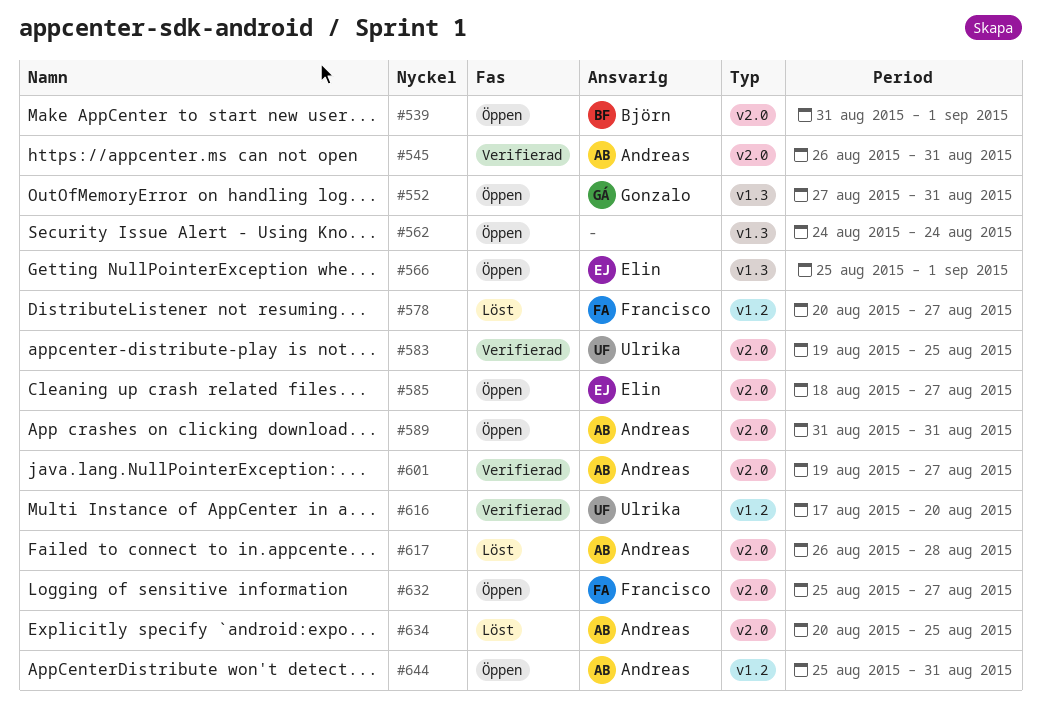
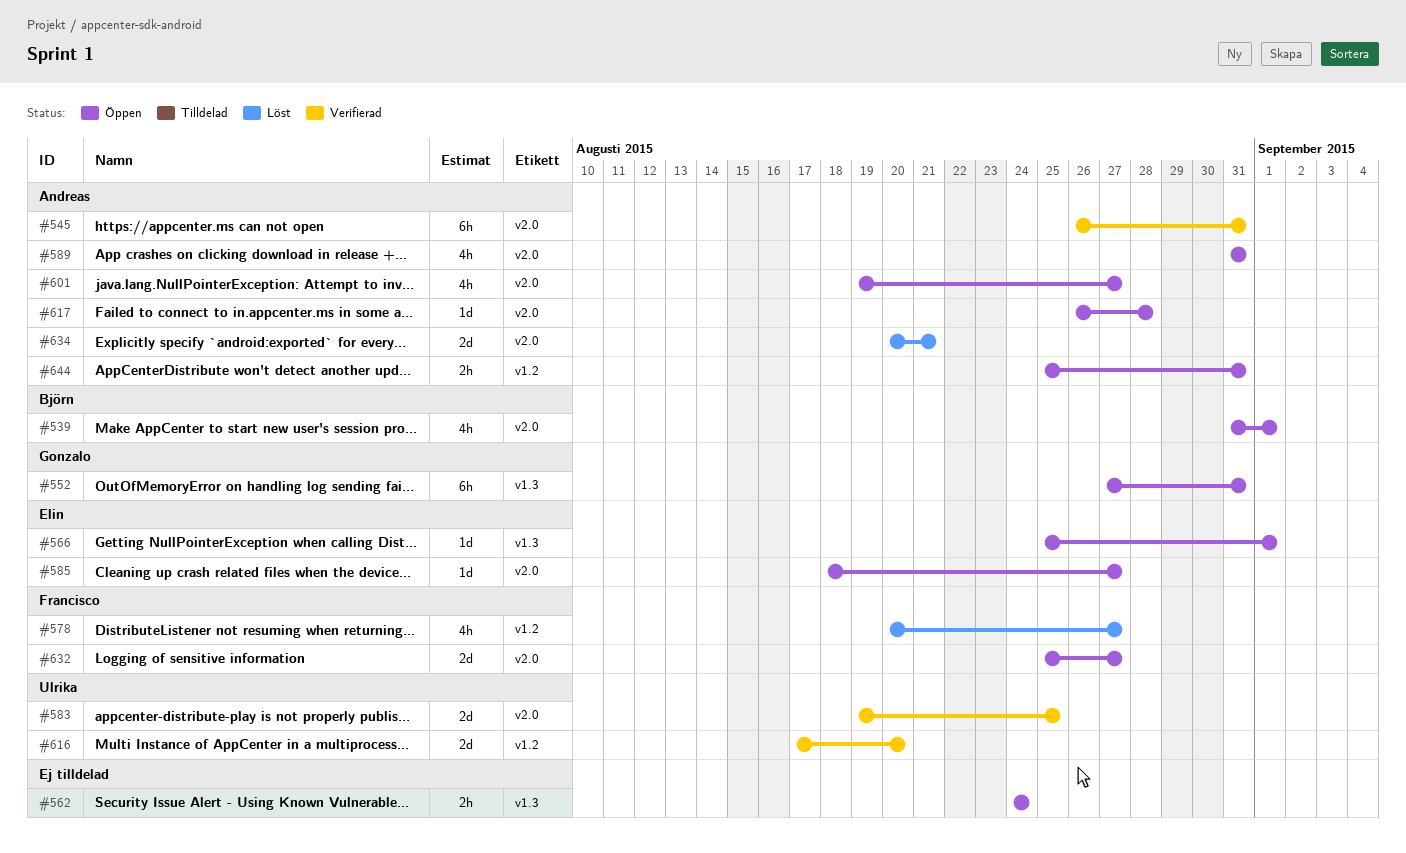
#601, status: Verifierad -> Öppen
#617, status: Löst -> Öppen
#634, due: Aug 25 -> Aug 21

